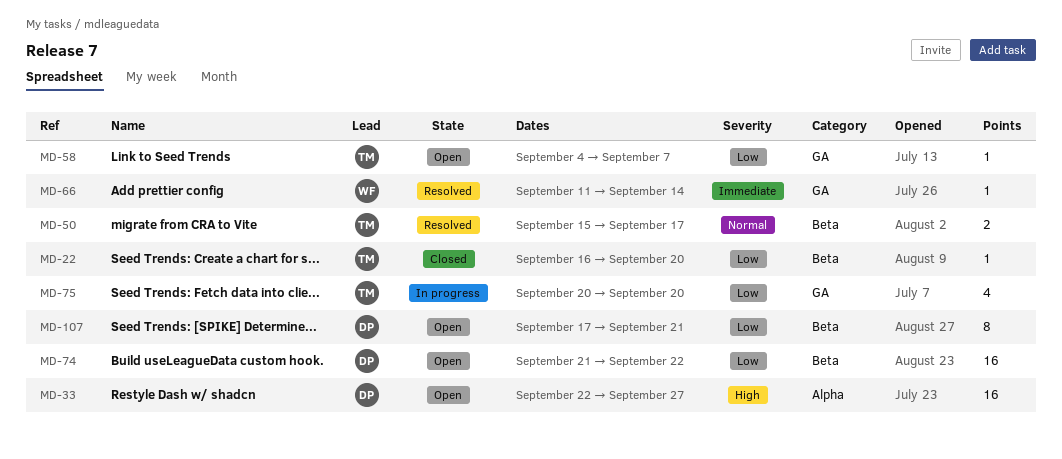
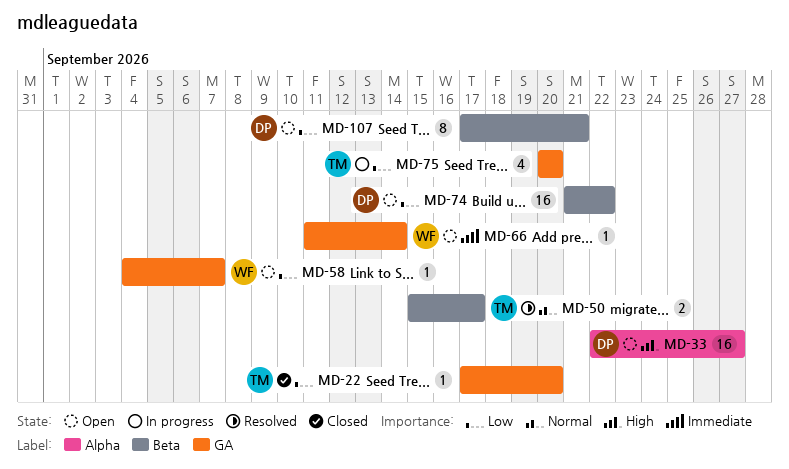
MD-22, label: Beta -> GA
MD-22, start: Sep 16 -> Sep 17
MD-58, owner: TM -> WF
MD-66, status: Resolved -> Open

